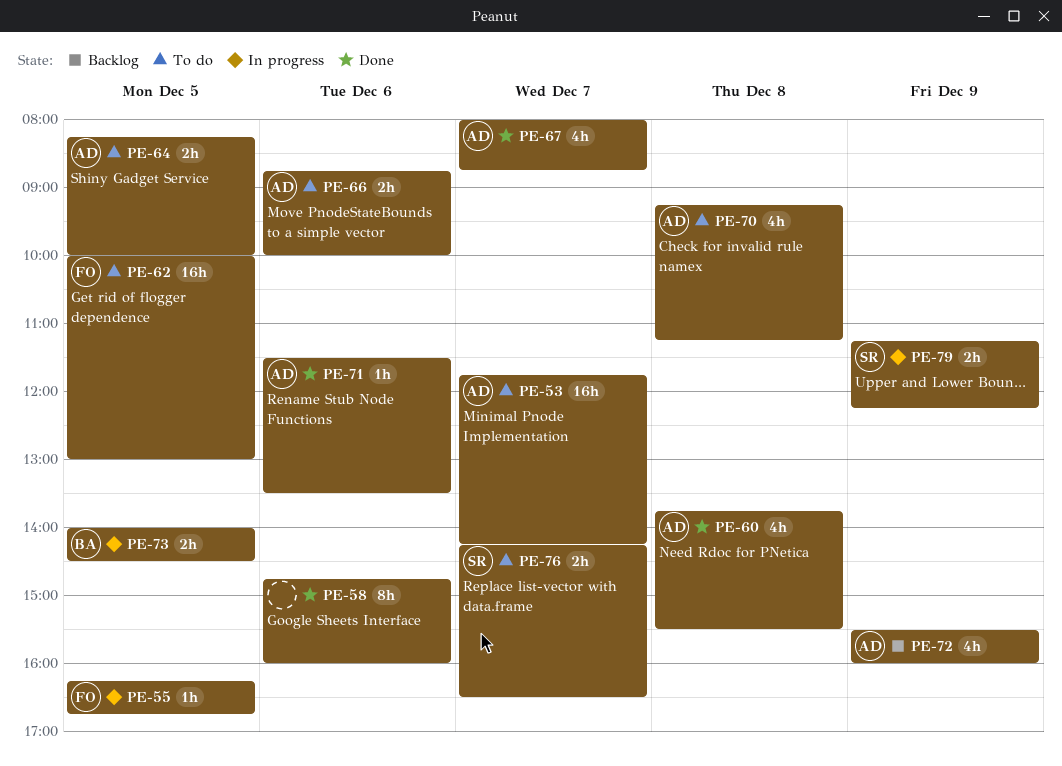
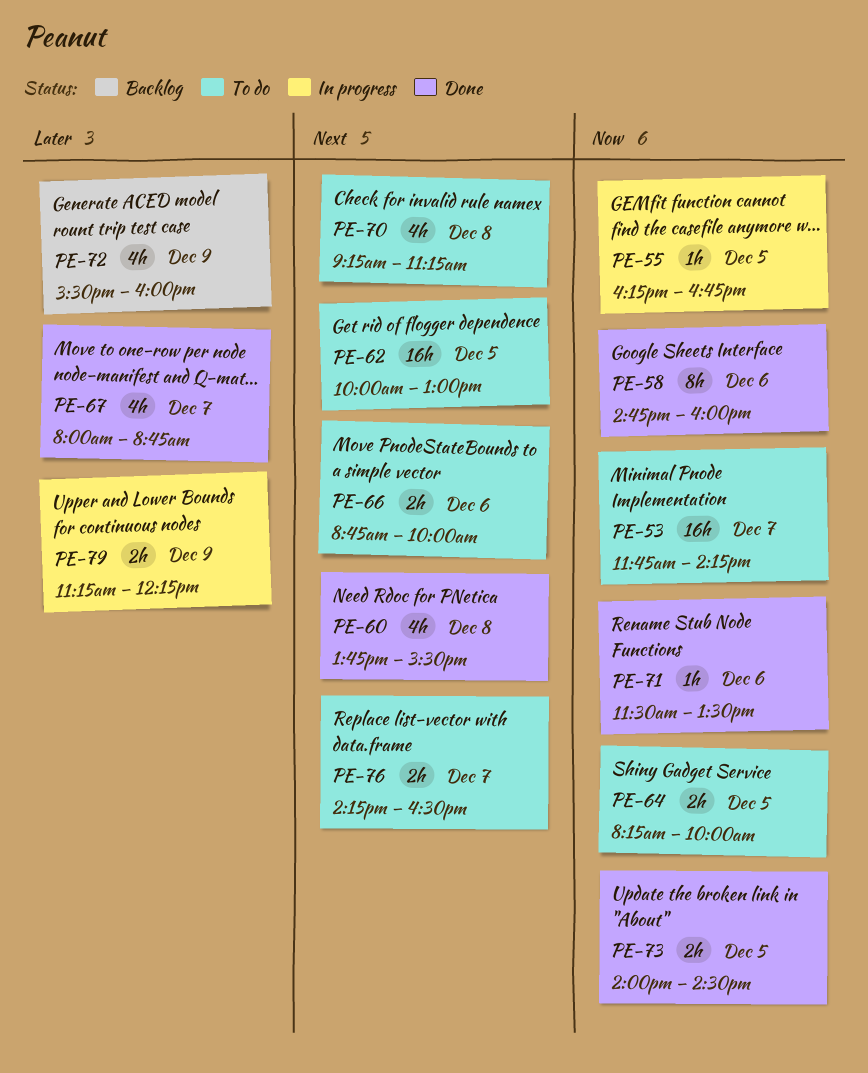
PE-73, status: In progress -> Done

